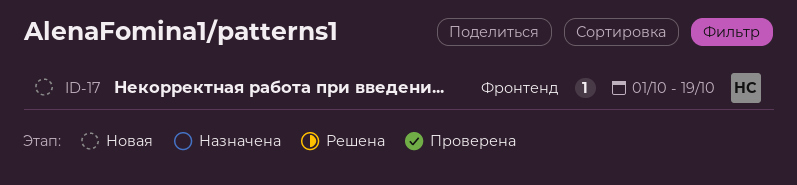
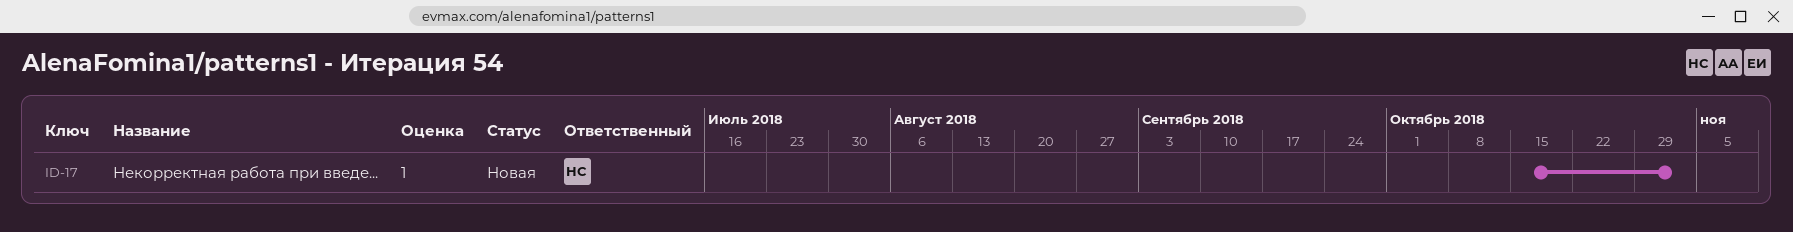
ID-17, start: Oct 1 -> Oct 15
ID-17, due: Oct 19 -> Nov 2

